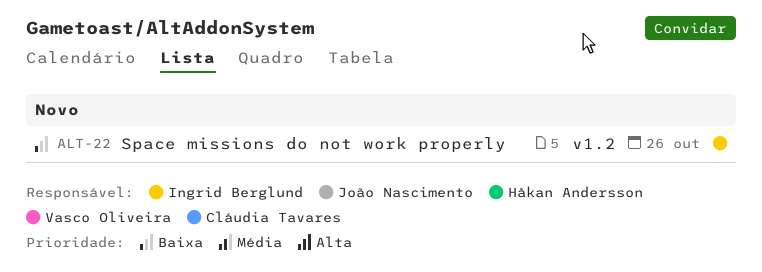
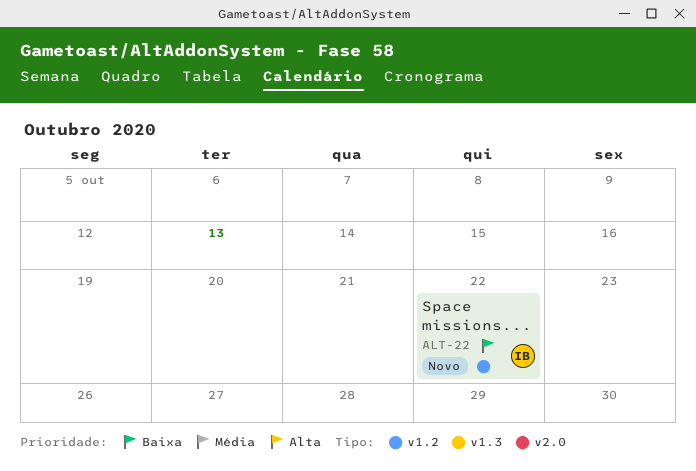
ALT-22, due: Oct 26 -> Oct 22

